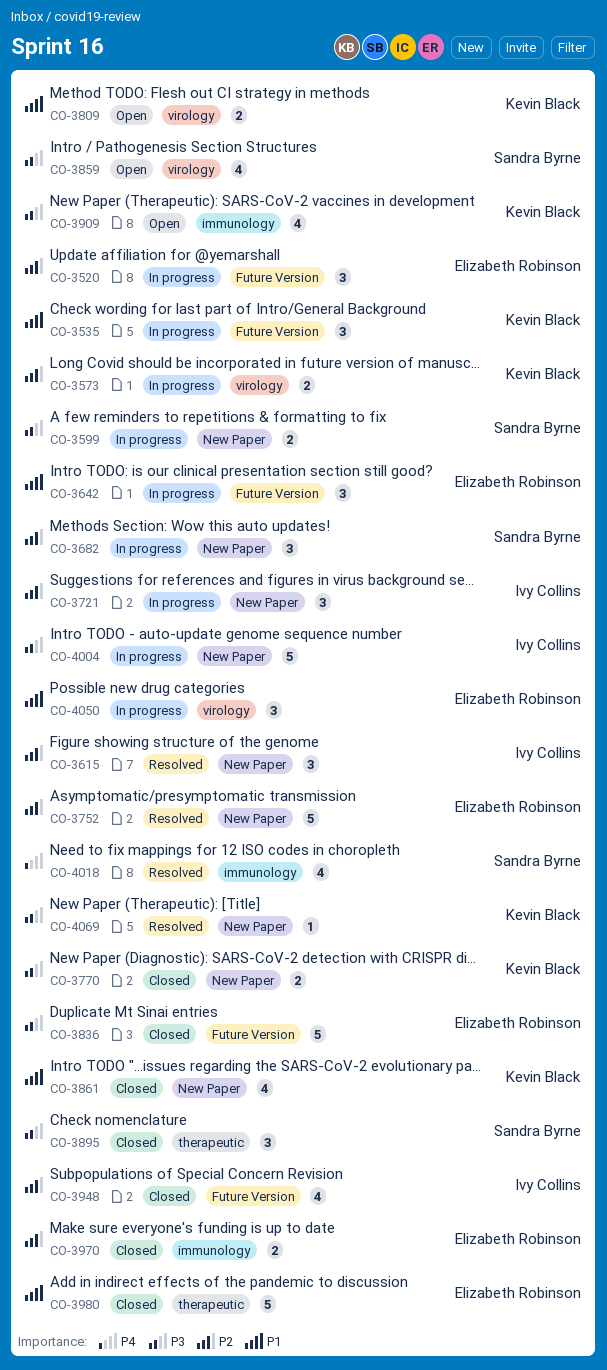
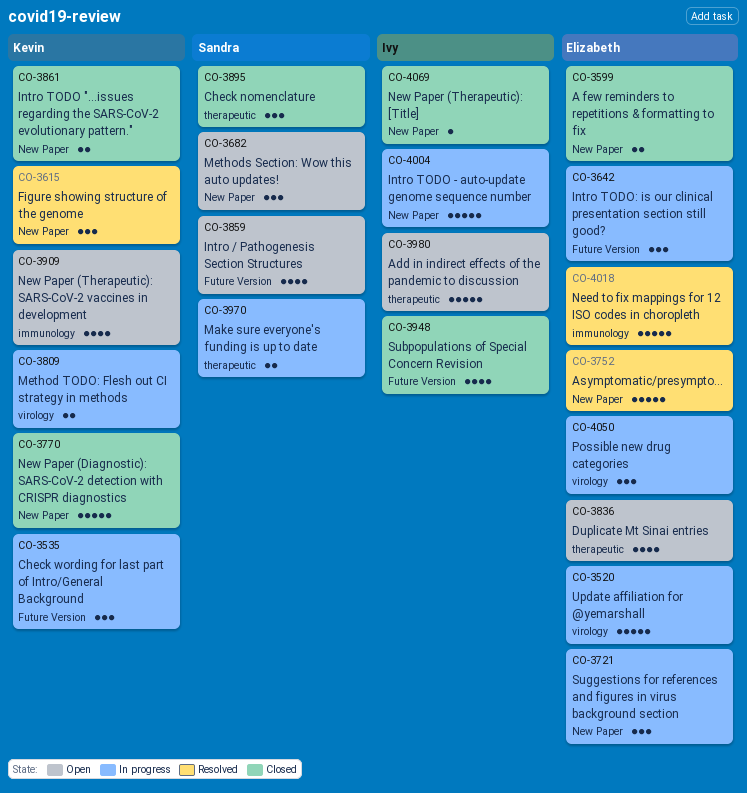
CO-3520, label: Future Version -> virology
CO-3520, estimate: 3 -> 5
CO-3573: present -> none
CO-3599, status: In progress -> Closed
CO-3599, owner: Sandra Byrne -> Elizabeth Robinson
CO-3615, owner: Ivy Collins -> Kevin Black
CO-3682, status: In progress -> Open
CO-3721, owner: Ivy Collins -> Elizabeth Robinson
CO-3770, estimate: 2 -> 5
CO-3809, status: Open -> In progress
CO-3836, status: Closed -> Open
CO-3836, label: Future Version -> therapeutic
CO-3836, estimate: 5 -> 4
CO-3859, label: virology -> Future Version
CO-3861, estimate: 4 -> 2
CO-3970, status: Closed -> In progress
CO-3970, owner: Elizabeth Robinson -> Sandra Byrne
CO-3970, label: immunology -> therapeutic
CO-3980, status: Closed -> Open
CO-3980, owner: Elizabeth Robinson -> Ivy Collins
CO-4018, owner: Sandra Byrne -> Elizabeth Robinson
CO-4018, estimate: 4 -> 5
CO-4069, status: Resolved -> Closed
CO-4069, owner: Kevin Black -> Ivy Collins

